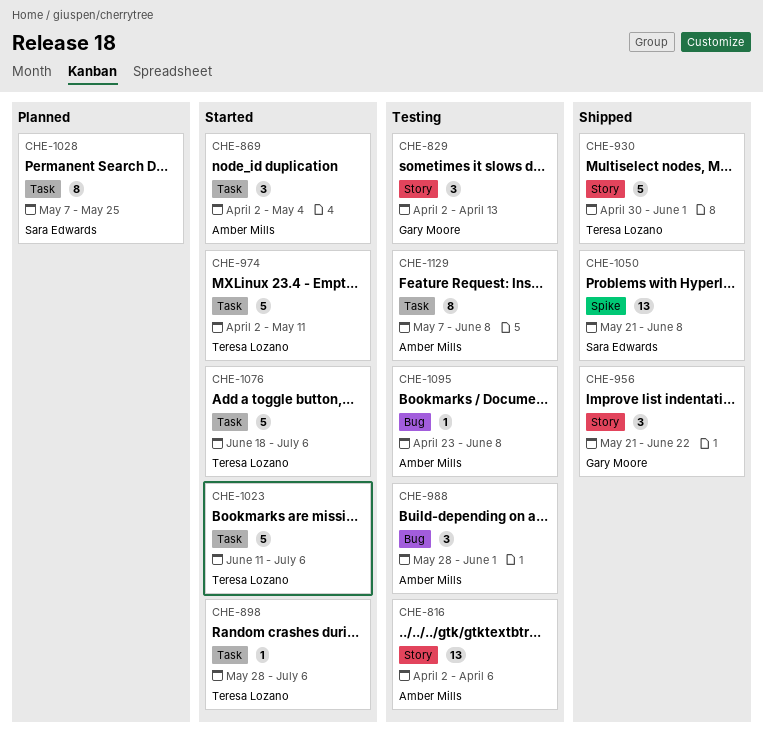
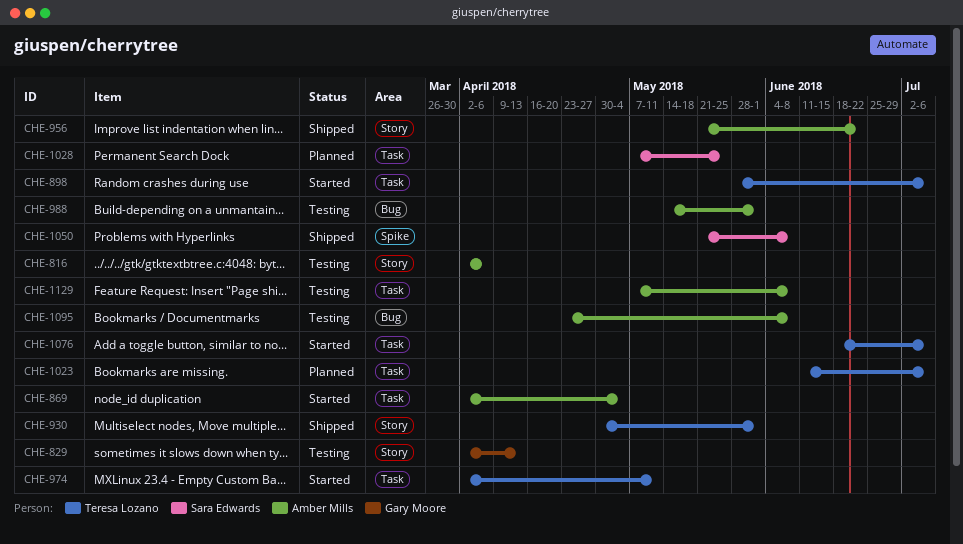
CHE-956, owner: Gary Moore -> Amber Mills
CHE-988, start: May 28 -> May 14
CHE-1023, status: Started -> Planned

